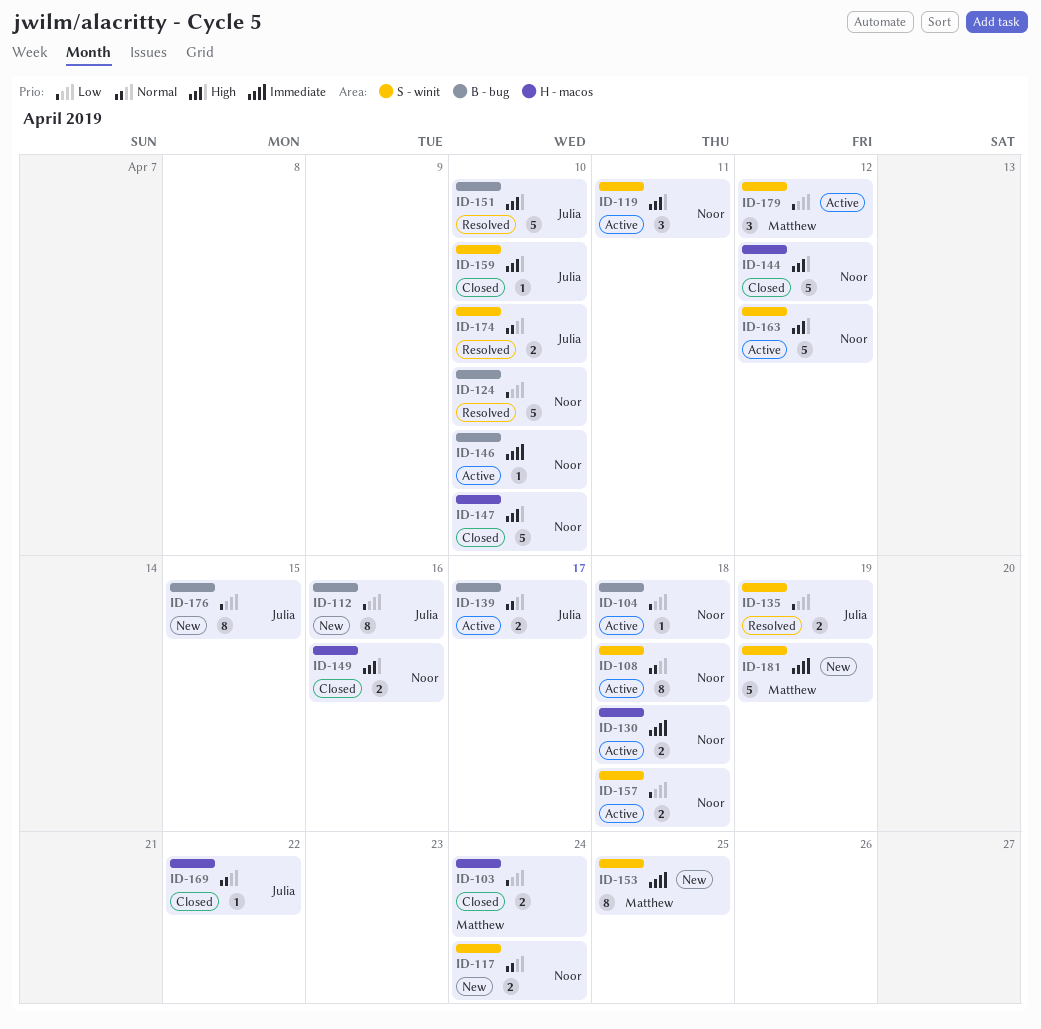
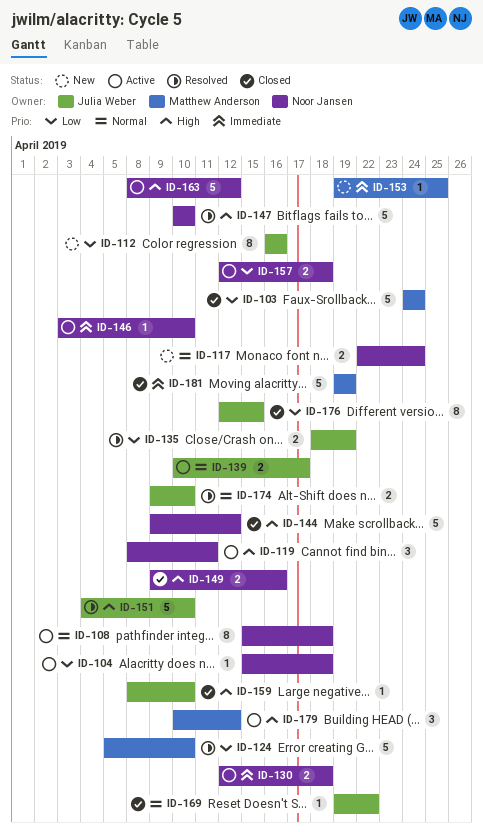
ID-103, estimate: 2 -> 5
ID-124, owner: Noor Jansen -> Matthew Anderson
ID-147, status: Closed -> Resolved
ID-153, estimate: 8 -> 1
ID-176, status: New -> Closed
ID-179, priority: Low -> High
ID-181, status: New -> Closed

